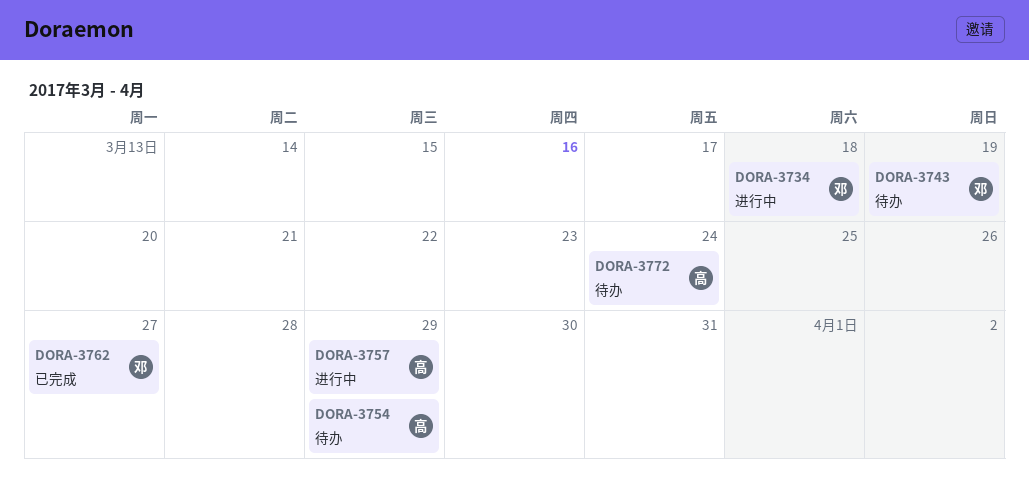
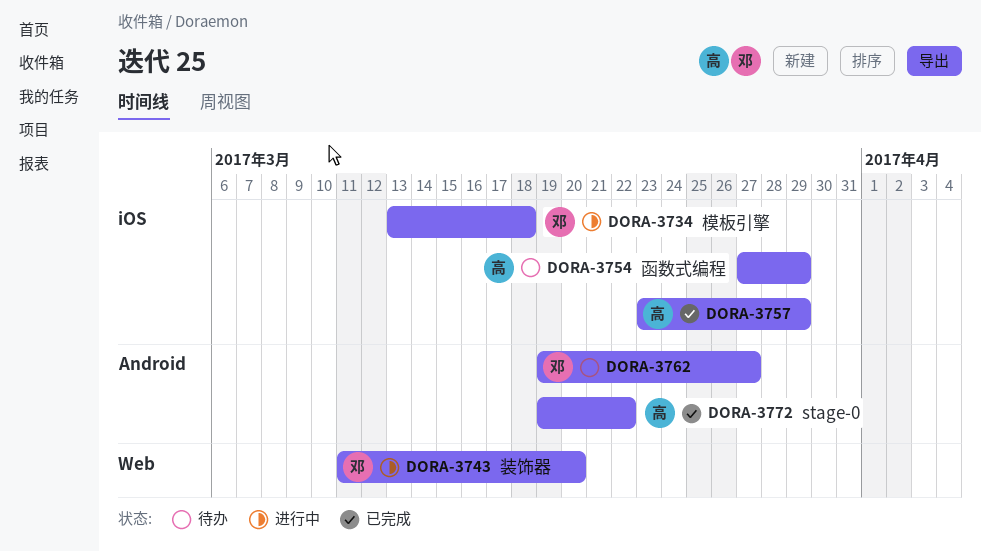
DORA-3743, status: 待办 -> 进行中
DORA-3743, due: Mar 19 -> Mar 20
DORA-3757, status: 进行中 -> 已完成
DORA-3762, status: 已完成 -> 待办
DORA-3772, status: 待办 -> 已完成
DORA-3772, due: Mar 24 -> Mar 22

